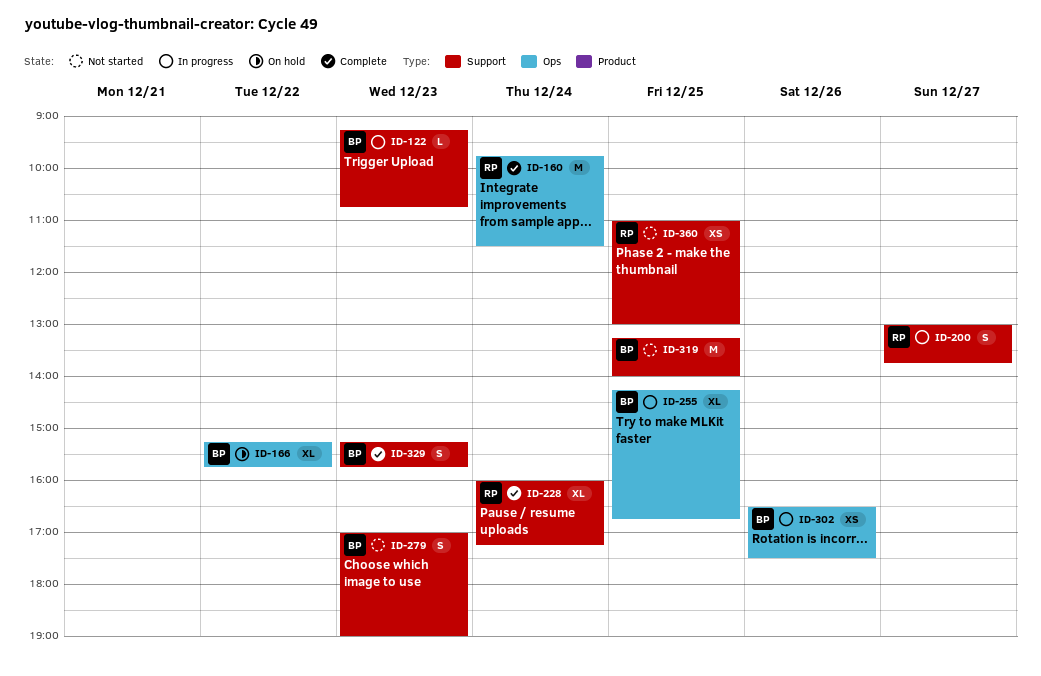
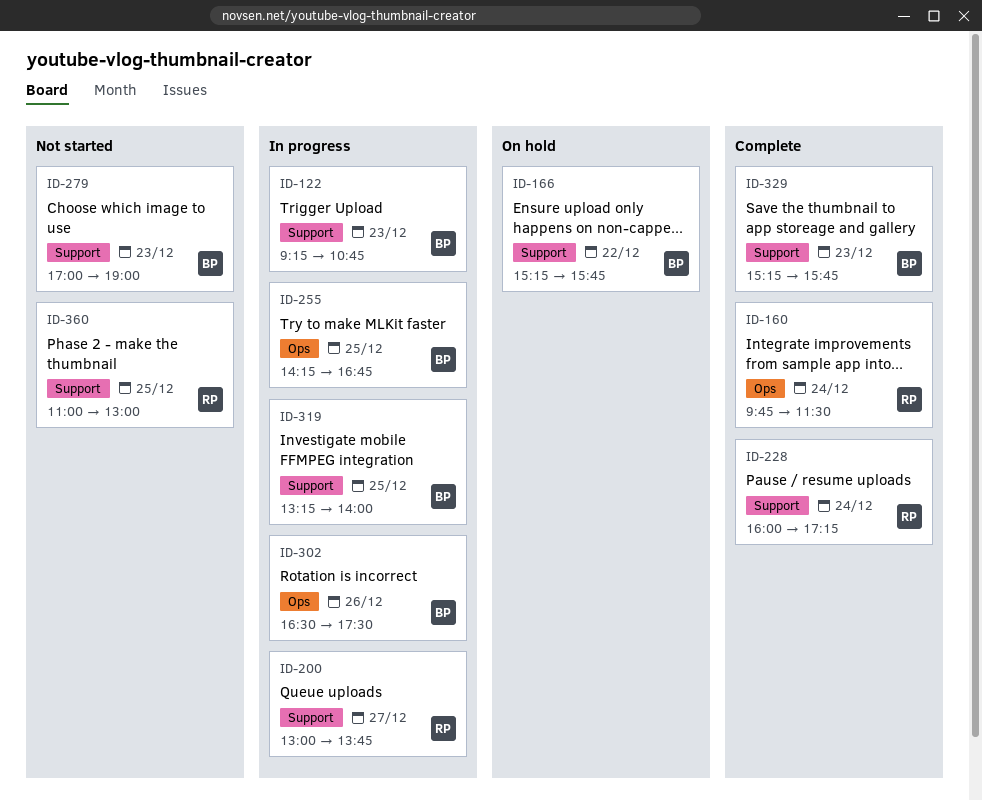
ID-166, label: Ops -> Support
ID-319, status: Not started -> In progress

